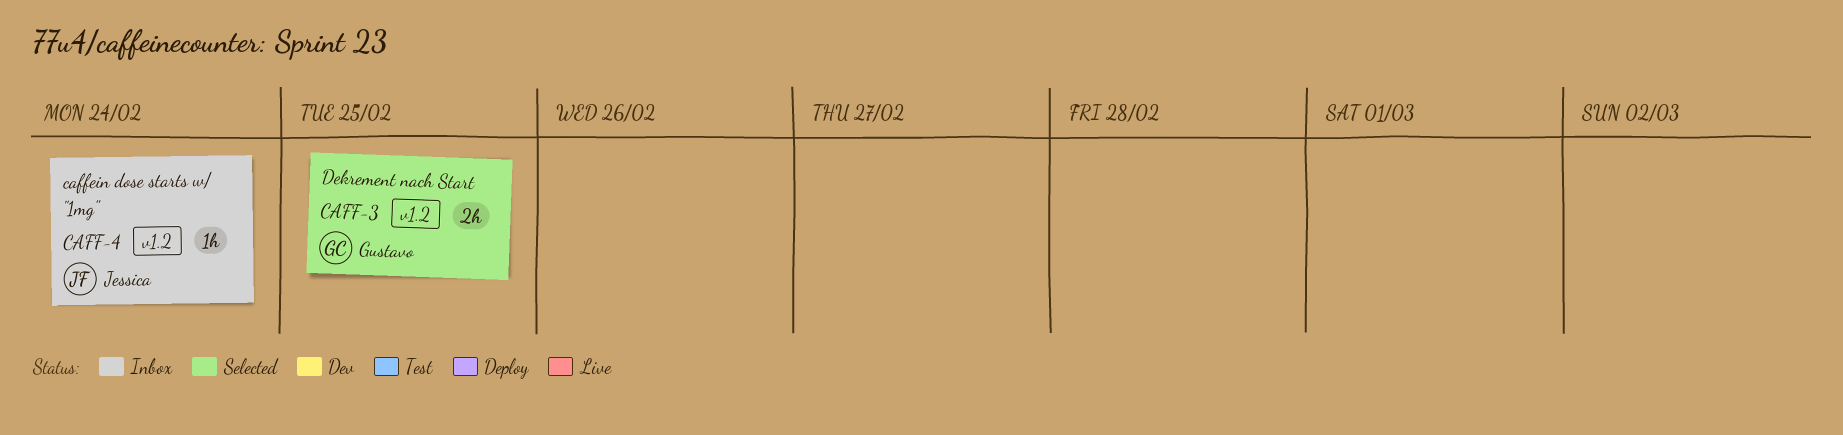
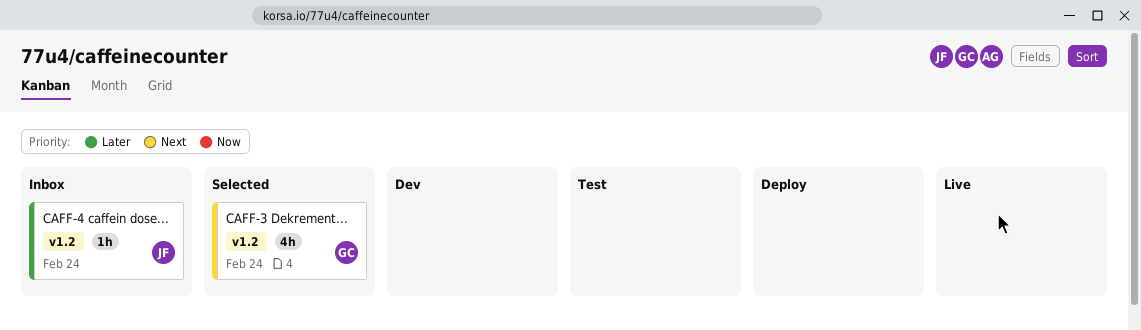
CAFF-3, estimate: 2h -> 4h
CAFF-3, due: Feb 25 -> Feb 24

